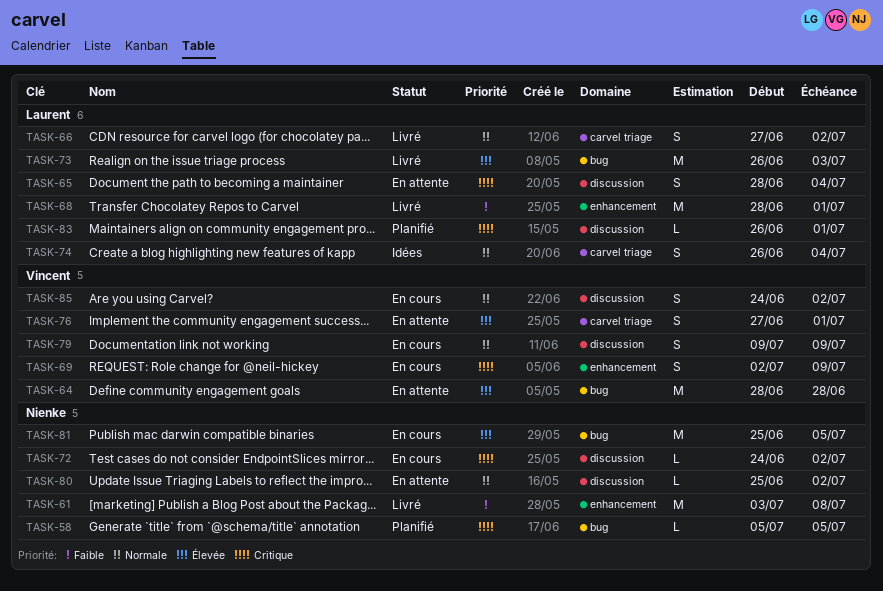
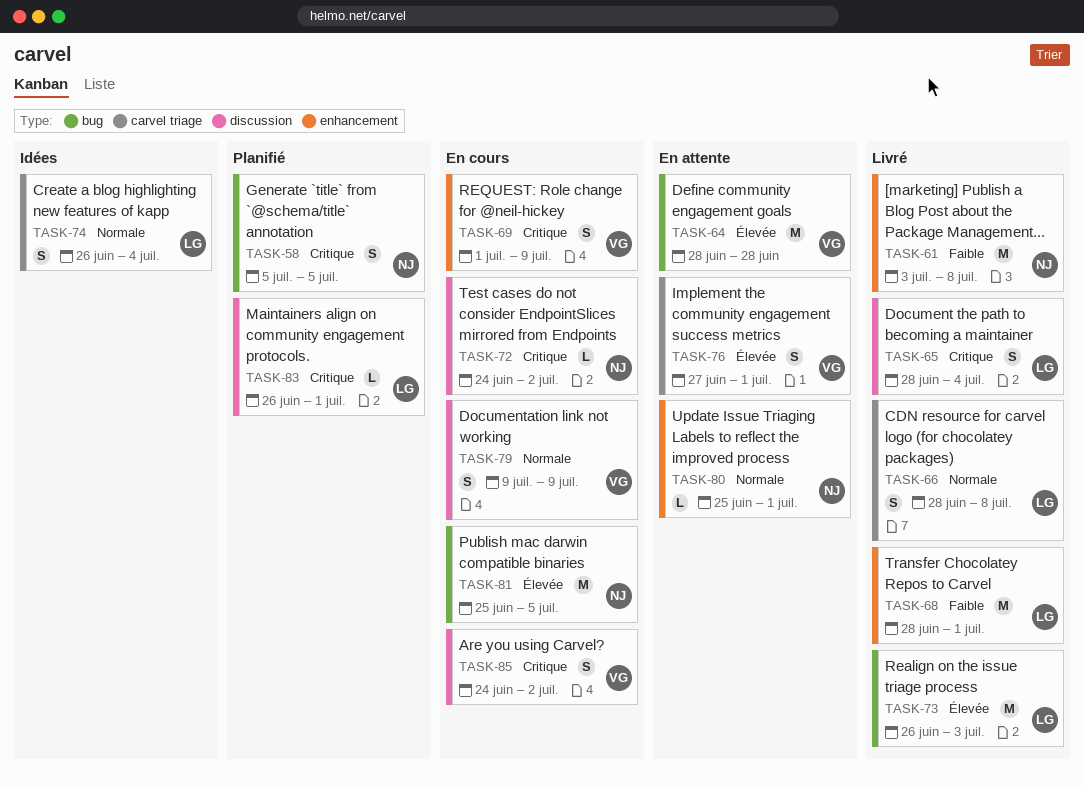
TASK-58, estimate: L -> S
TASK-65, status: En attente -> Livré
TASK-66, start: Jun 27 -> Jun 28
TASK-66, due: Jul 2 -> Jul 8
TASK-69, start: Jul 2 -> Jul 1
TASK-80, label: discussion -> enhancement
TASK-80, due: Jul 2 -> Jul 1
TASK-85, priority: Normale -> Critique

